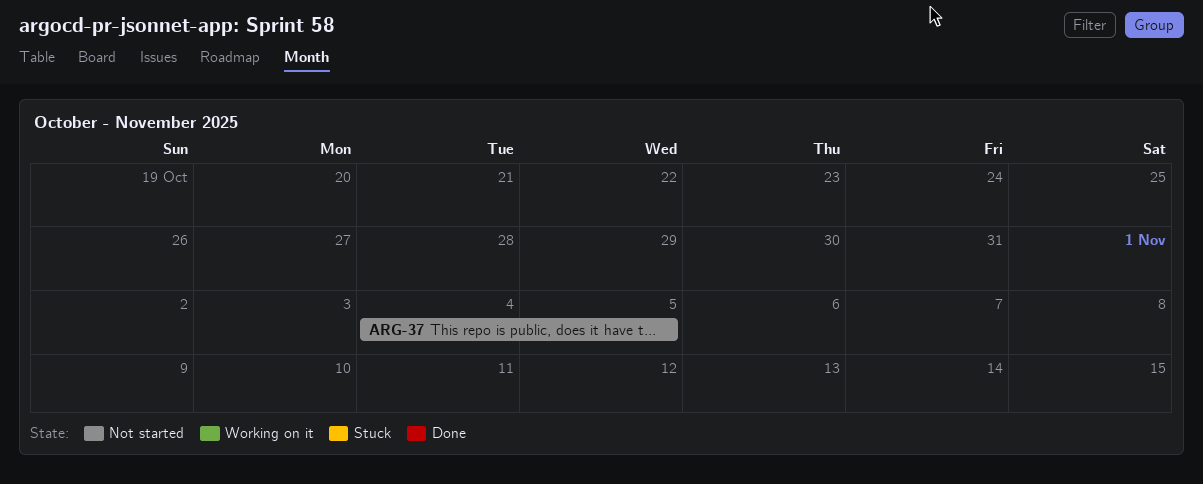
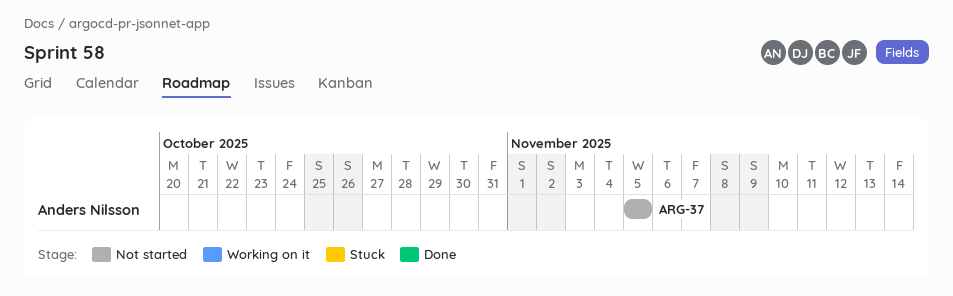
ARG-37, start: Nov 4 -> Nov 5

